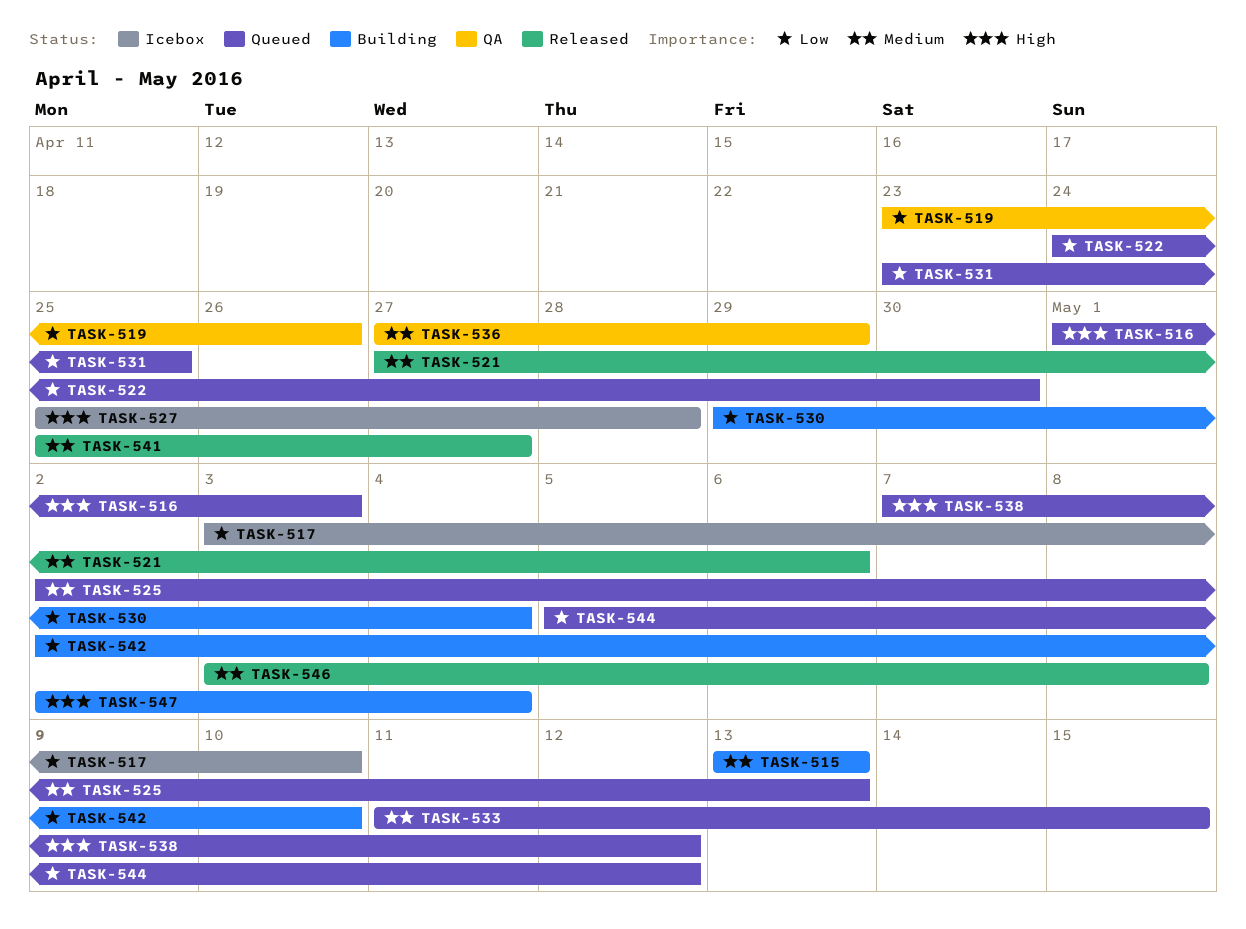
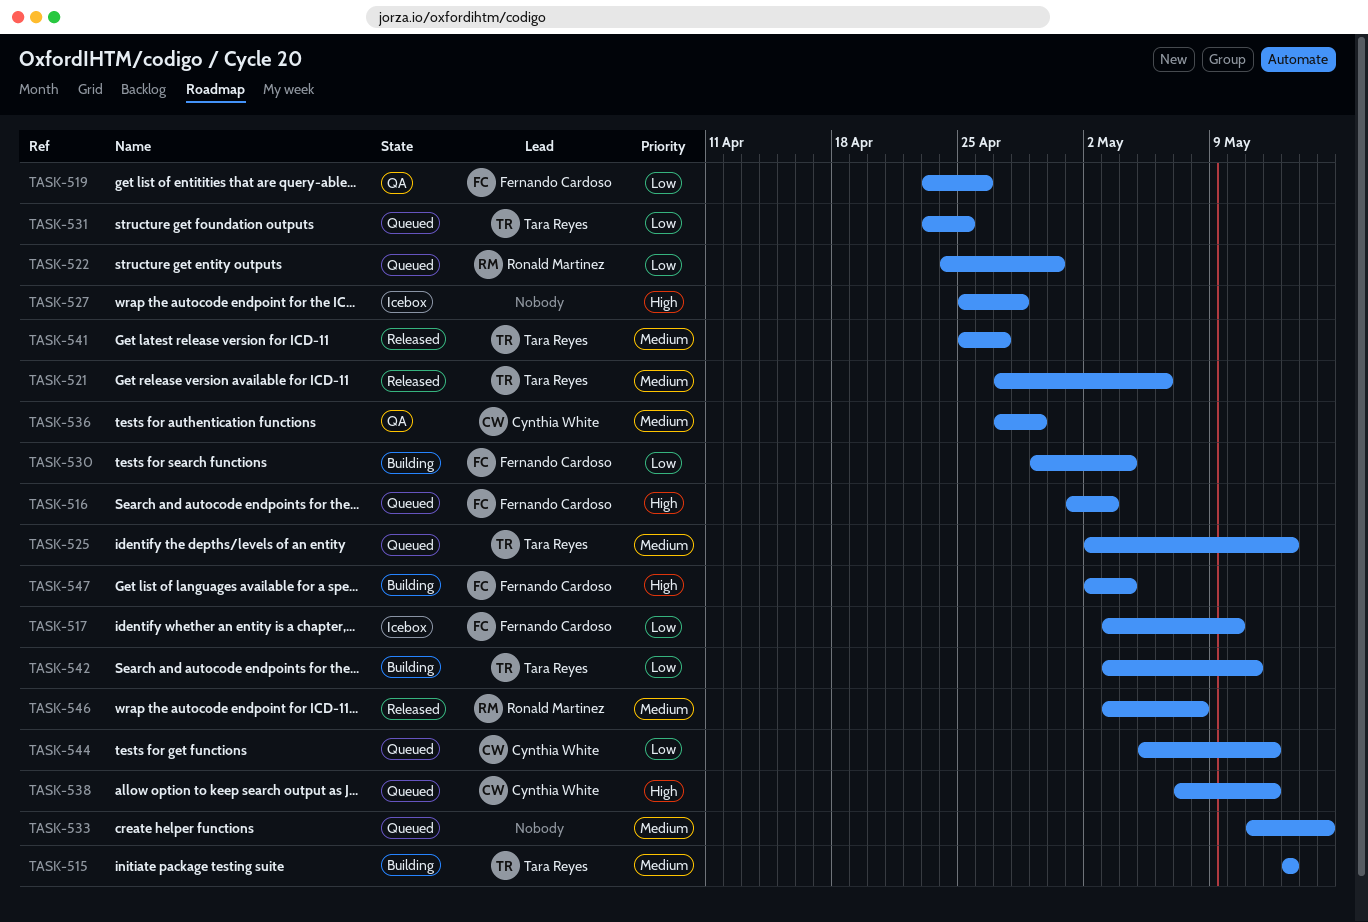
TASK-542, start: May 2 -> May 3
TASK-542, due: May 10 -> May 11

